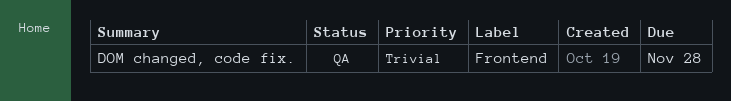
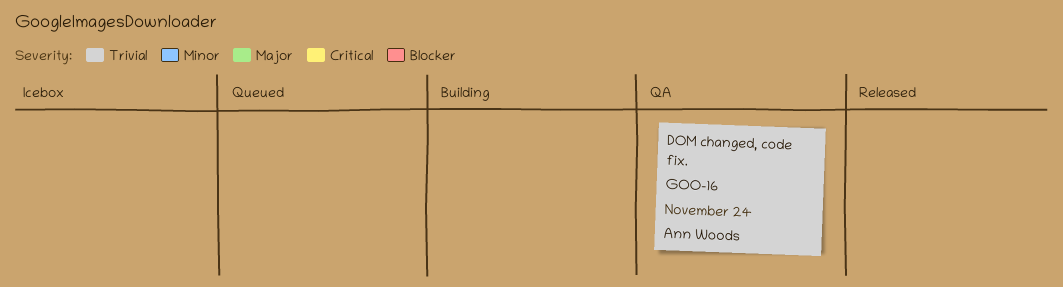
DOM changed, code fix., due: Nov 28 -> Nov 24

